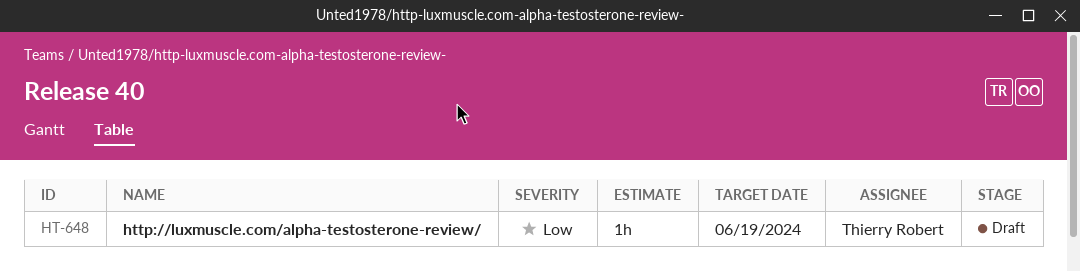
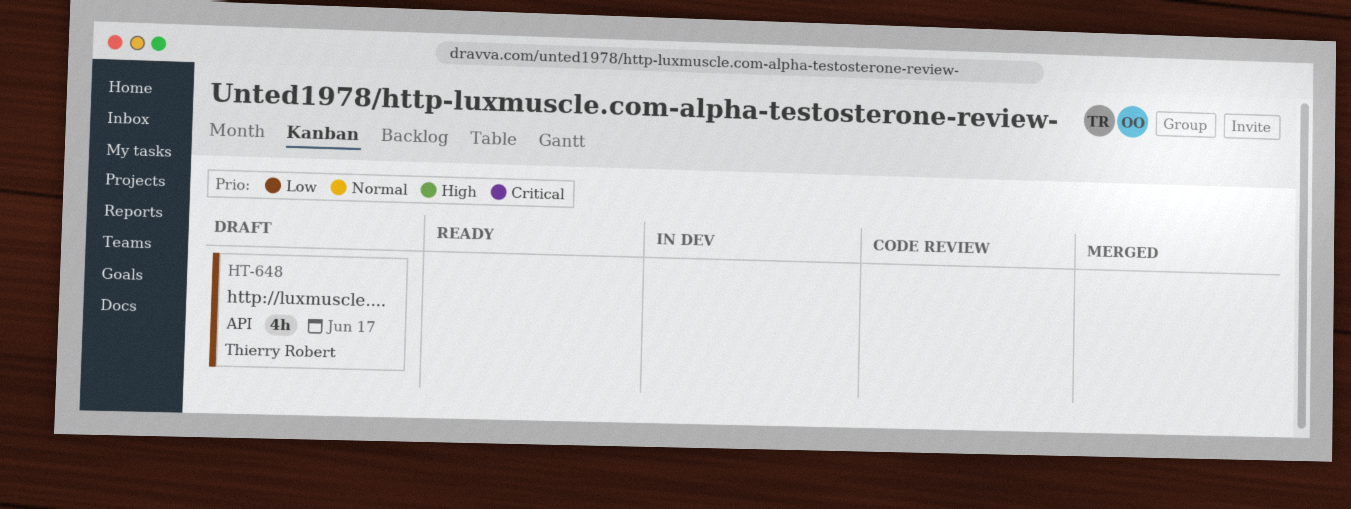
HT-648, estimate: 1h -> 4h
HT-648, due: Jun 19 -> Jun 17

